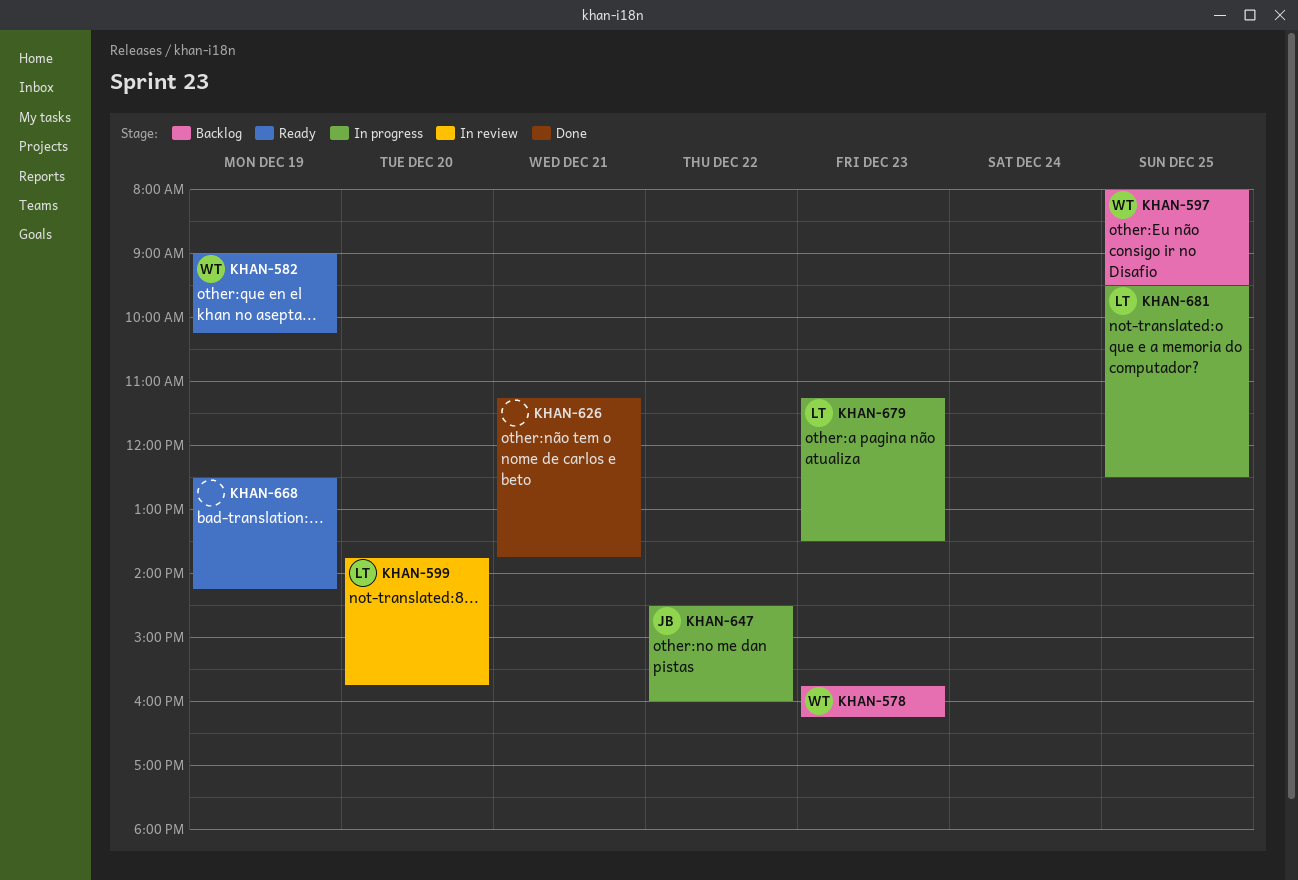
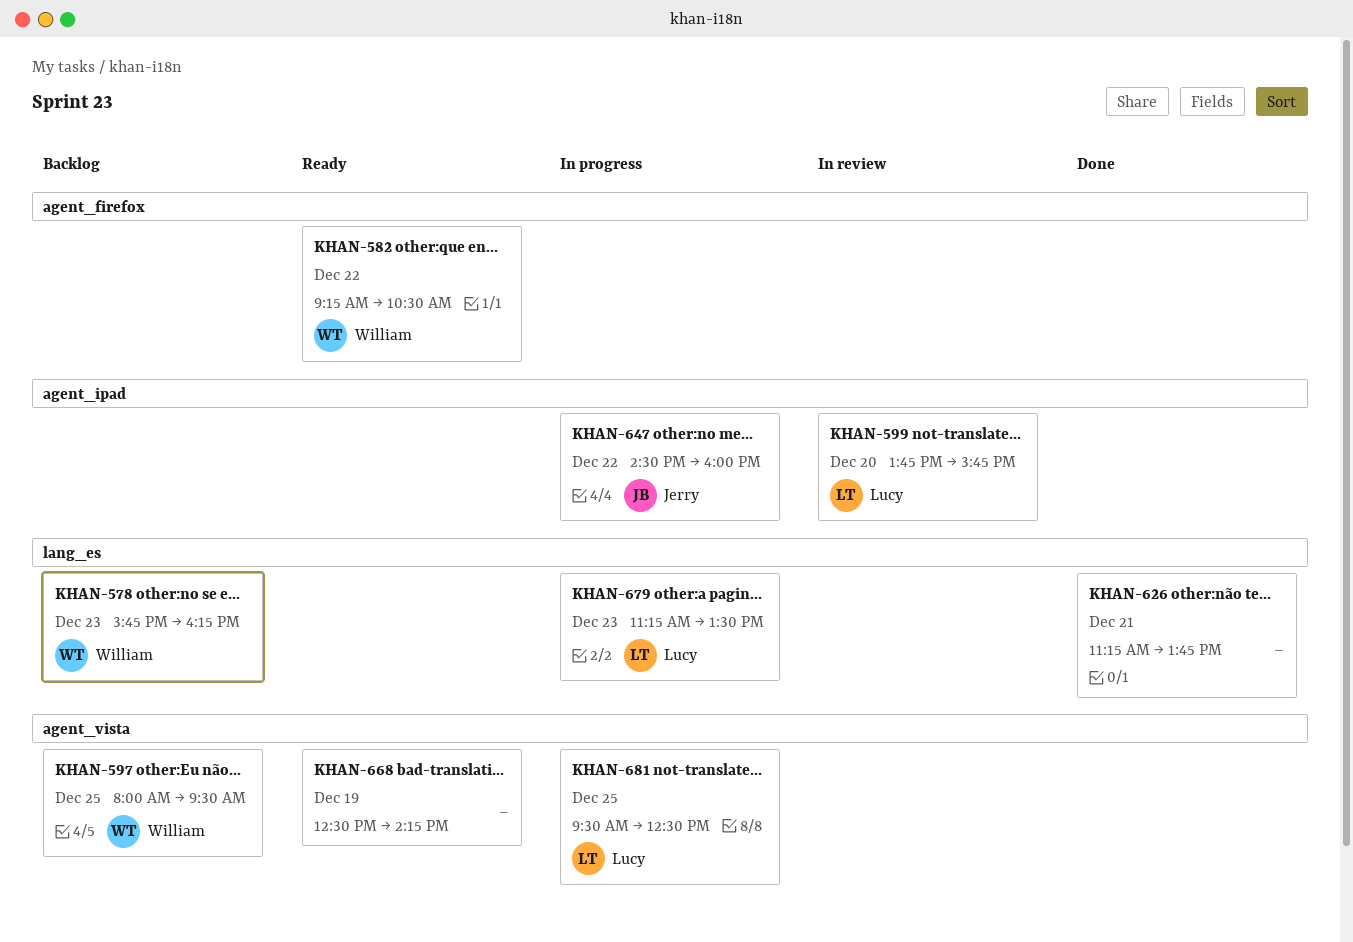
KHAN-582, day: Dec 19 -> Dec 22
KHAN-582, begins: 09:00 -> 09:15
KHAN-582, ends: 10:15 -> 10:30

